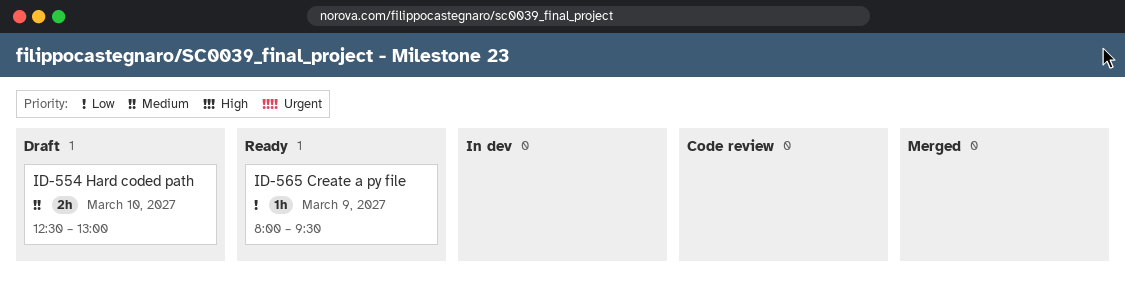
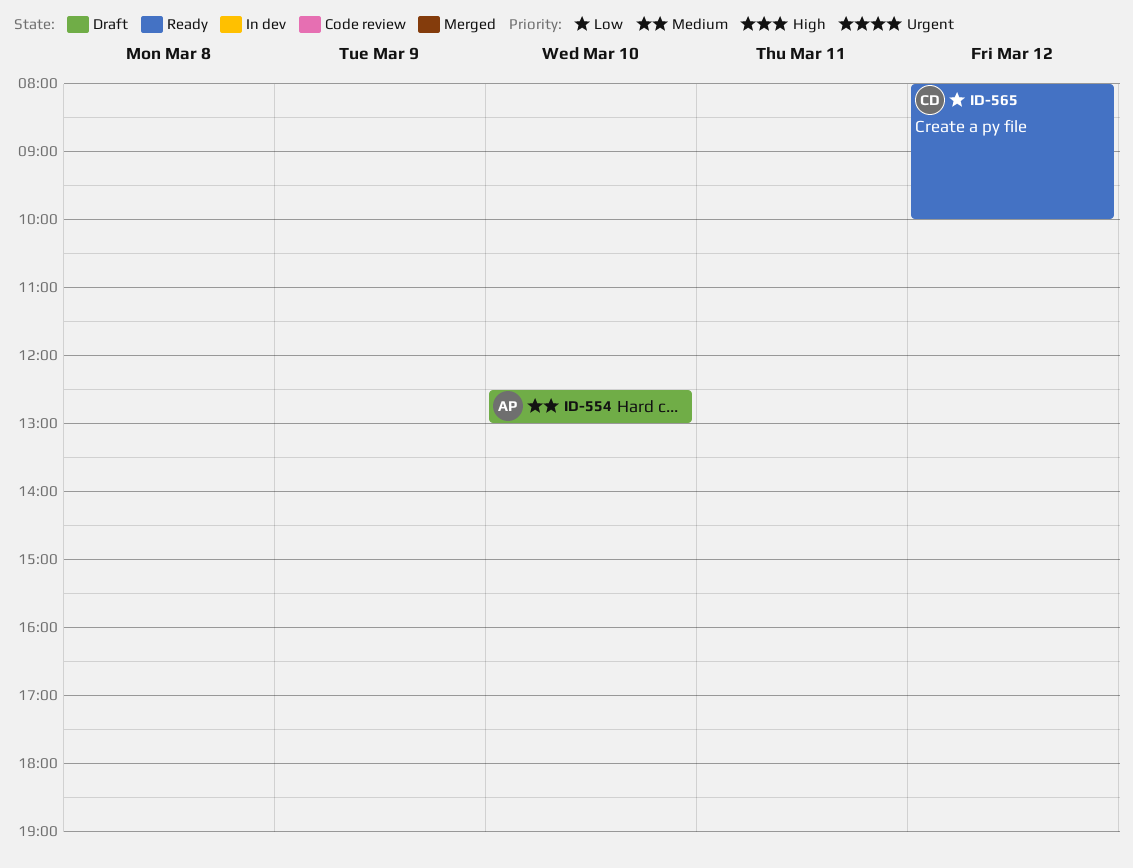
ID-565, day: Mar 9 -> Mar 12
ID-565, ends: 09:30 -> 10:00

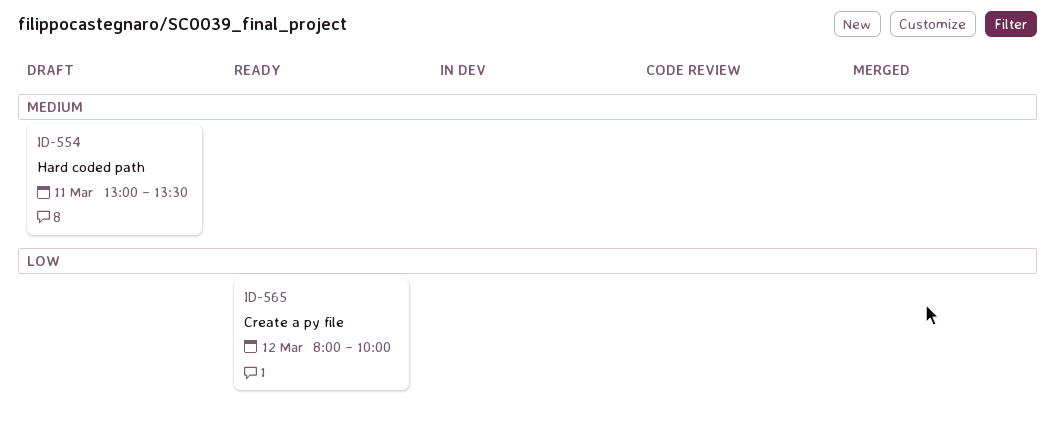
ID-554, day: Mar 10 -> Mar 11
ID-554, begins: 12:30 -> 13:00
ID-554, ends: 13:00 -> 13:30

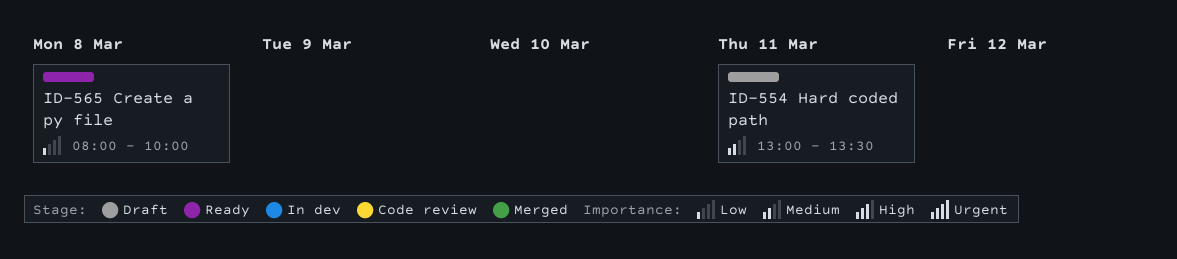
ID-565, day: Mar 12 -> Mar 8

